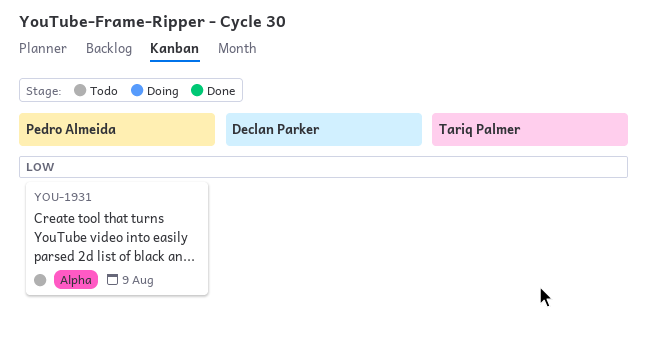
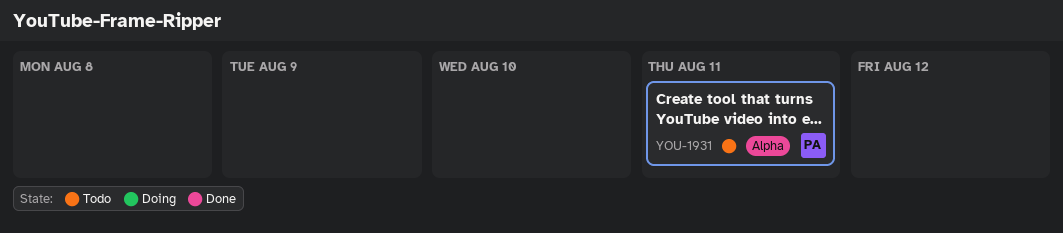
YOU-1931, due: Aug 9 -> Aug 11

